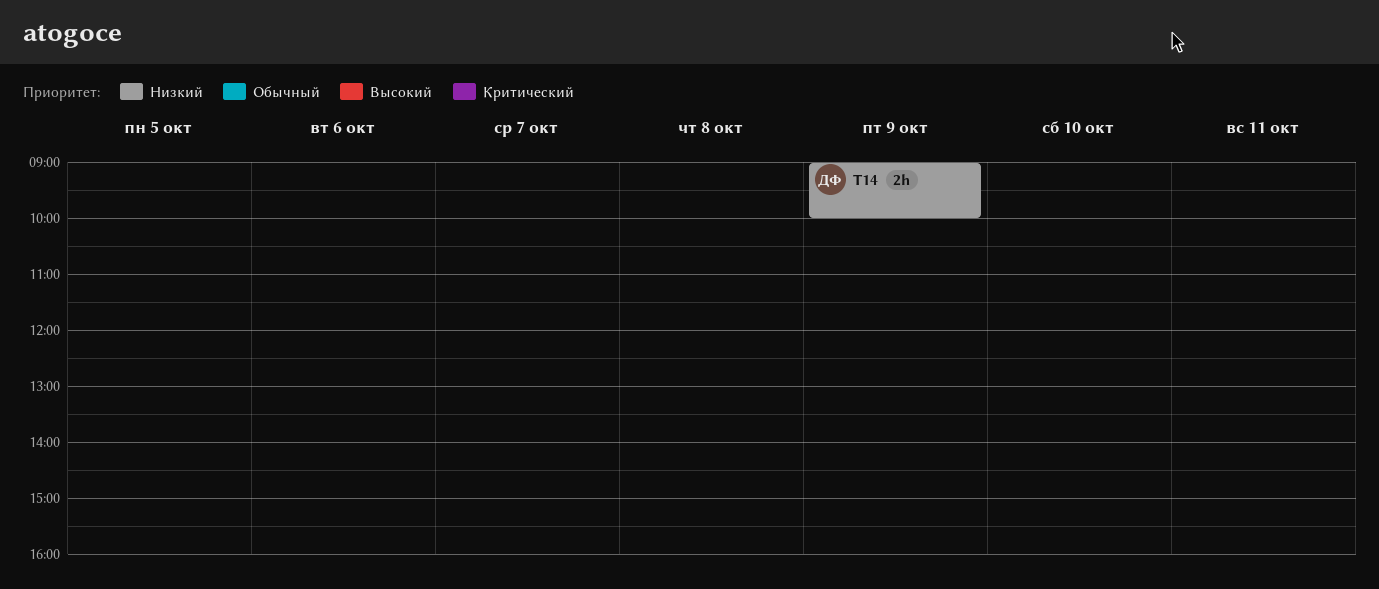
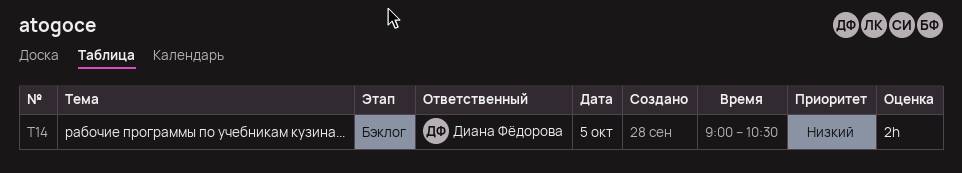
T14, day: Oct 9 -> Oct 5
T14, ends: 10:00 -> 10:30

